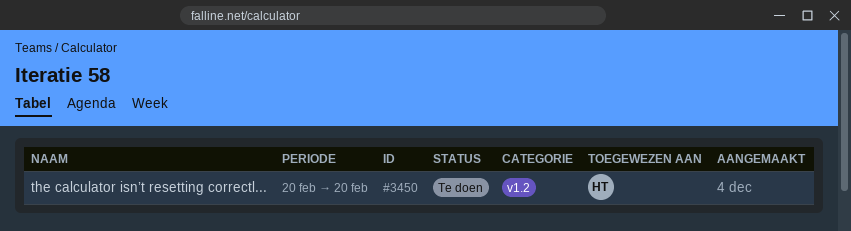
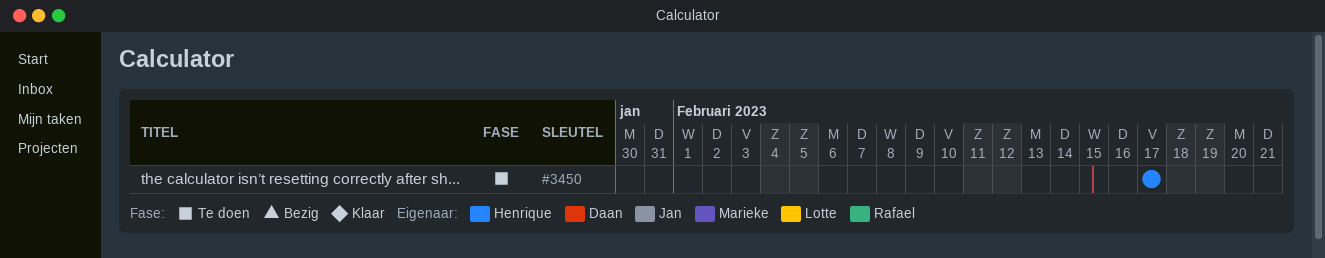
#3450, start: Feb 20 -> Feb 17
#3450, due: Feb 20 -> Feb 17

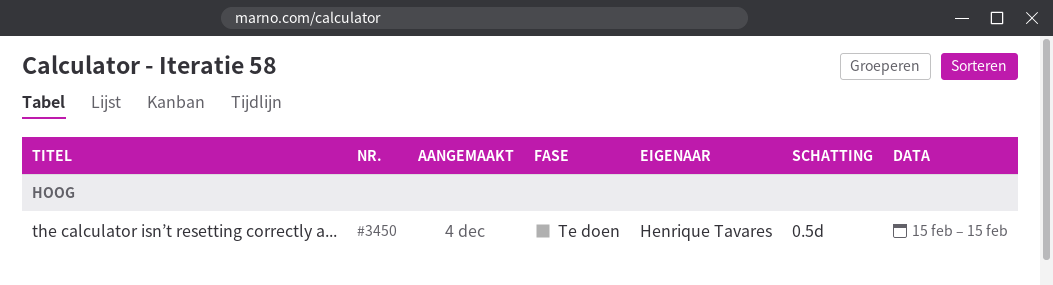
#3450, start: Feb 17 -> Feb 15
#3450, due: Feb 17 -> Feb 15

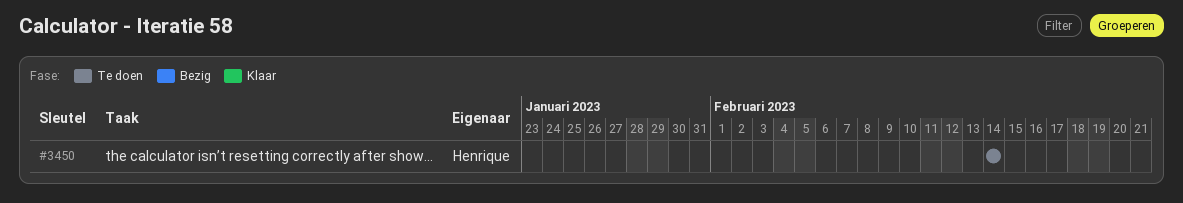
#3450, start: Feb 15 -> Feb 14
#3450, due: Feb 15 -> Feb 14

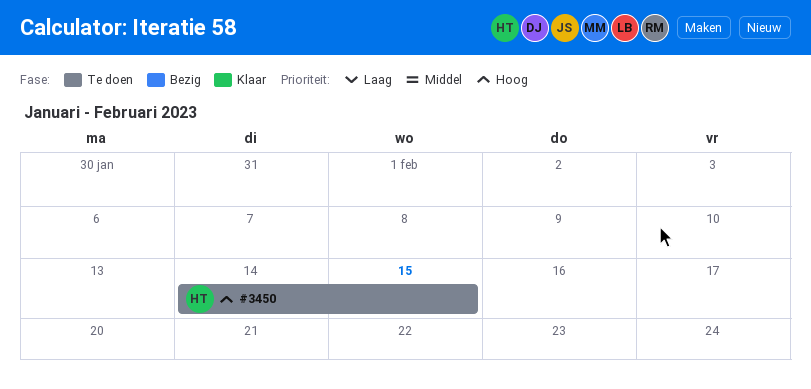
#3450, due: Feb 14 -> Feb 15

